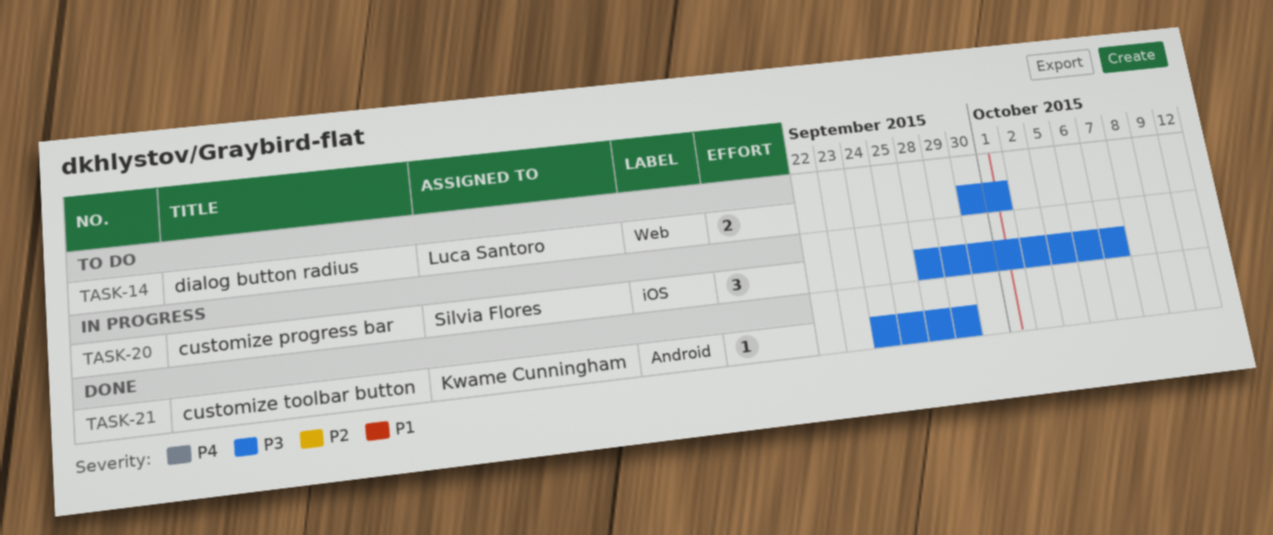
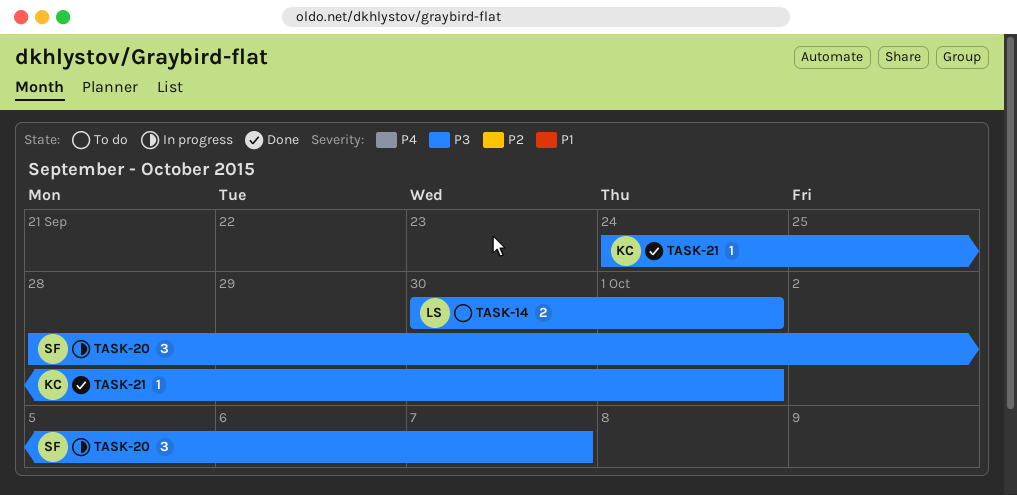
TASK-21, due: Sep 29 -> Oct 1

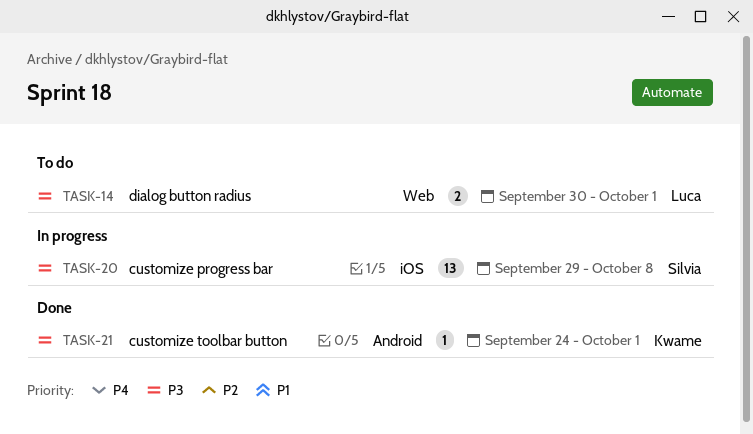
TASK-20, estimate: 3 -> 13
TASK-20, start: Sep 28 -> Sep 29
TASK-20, due: Oct 7 -> Oct 8

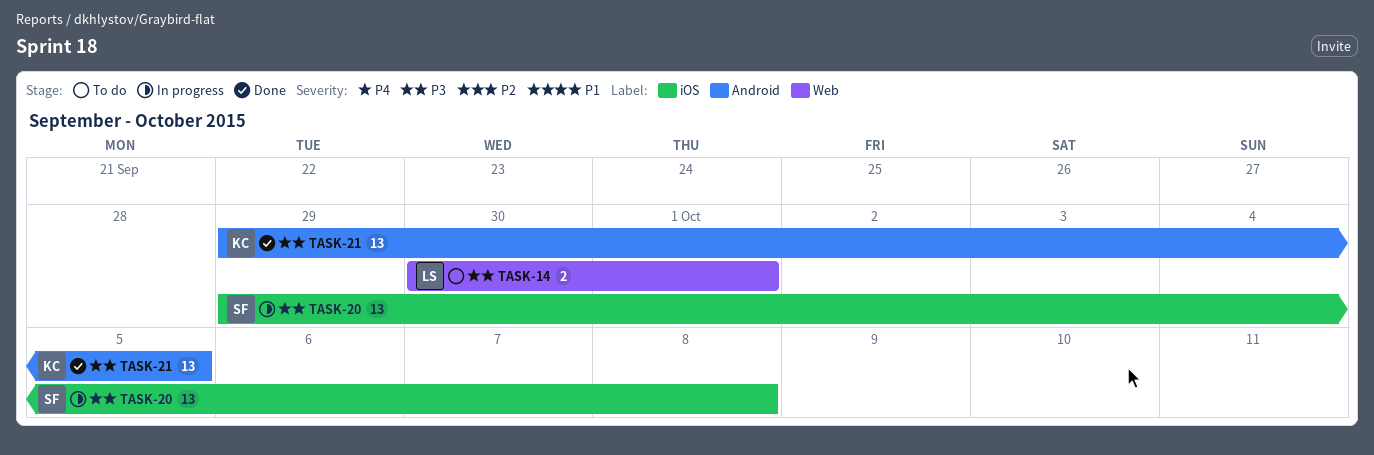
TASK-21, estimate: 1 -> 13
TASK-21, start: Sep 24 -> Sep 29
TASK-21, due: Oct 1 -> Oct 5

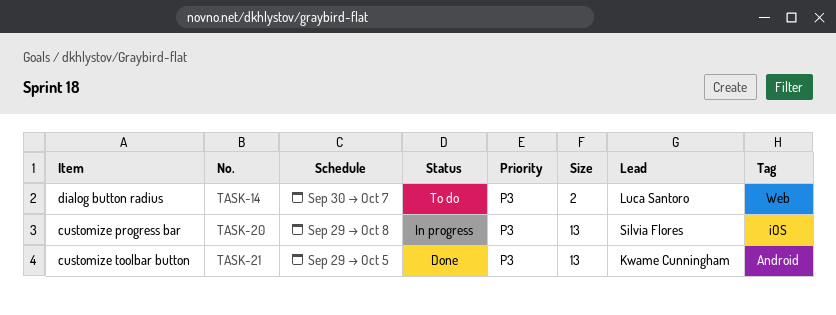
TASK-14, due: Oct 1 -> Oct 7

